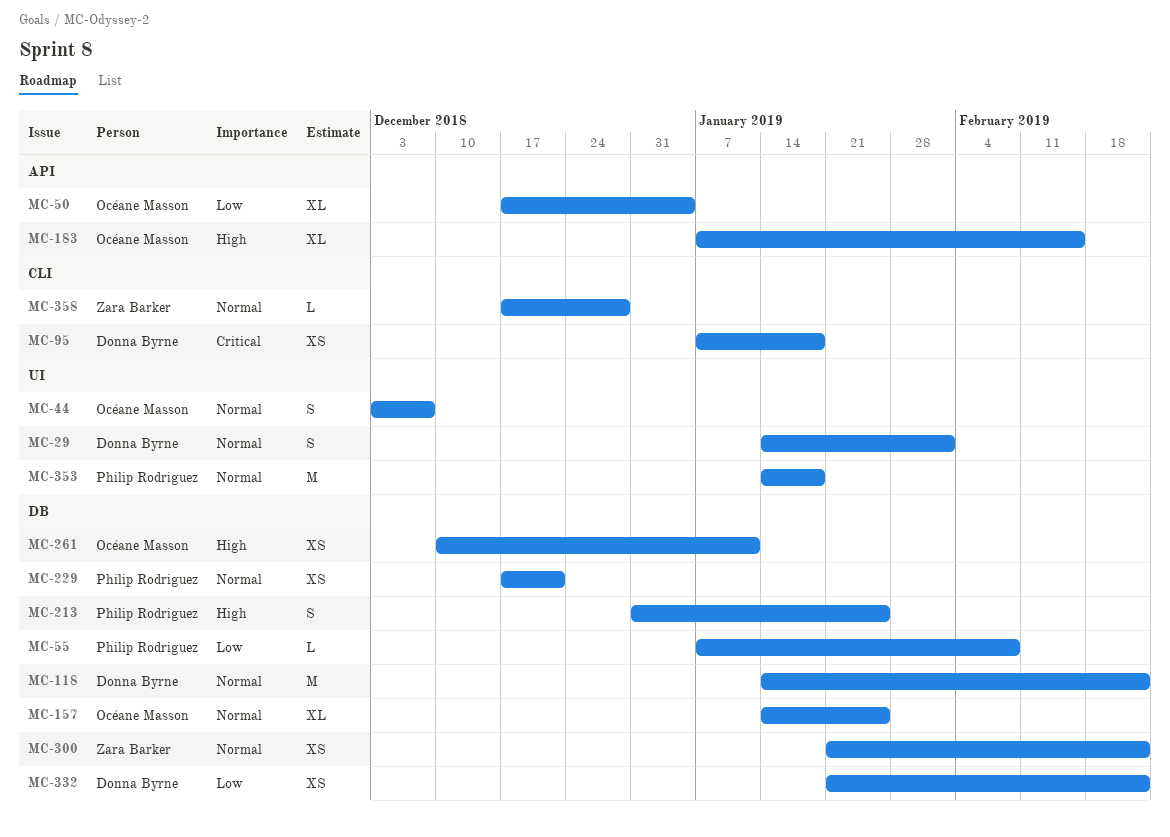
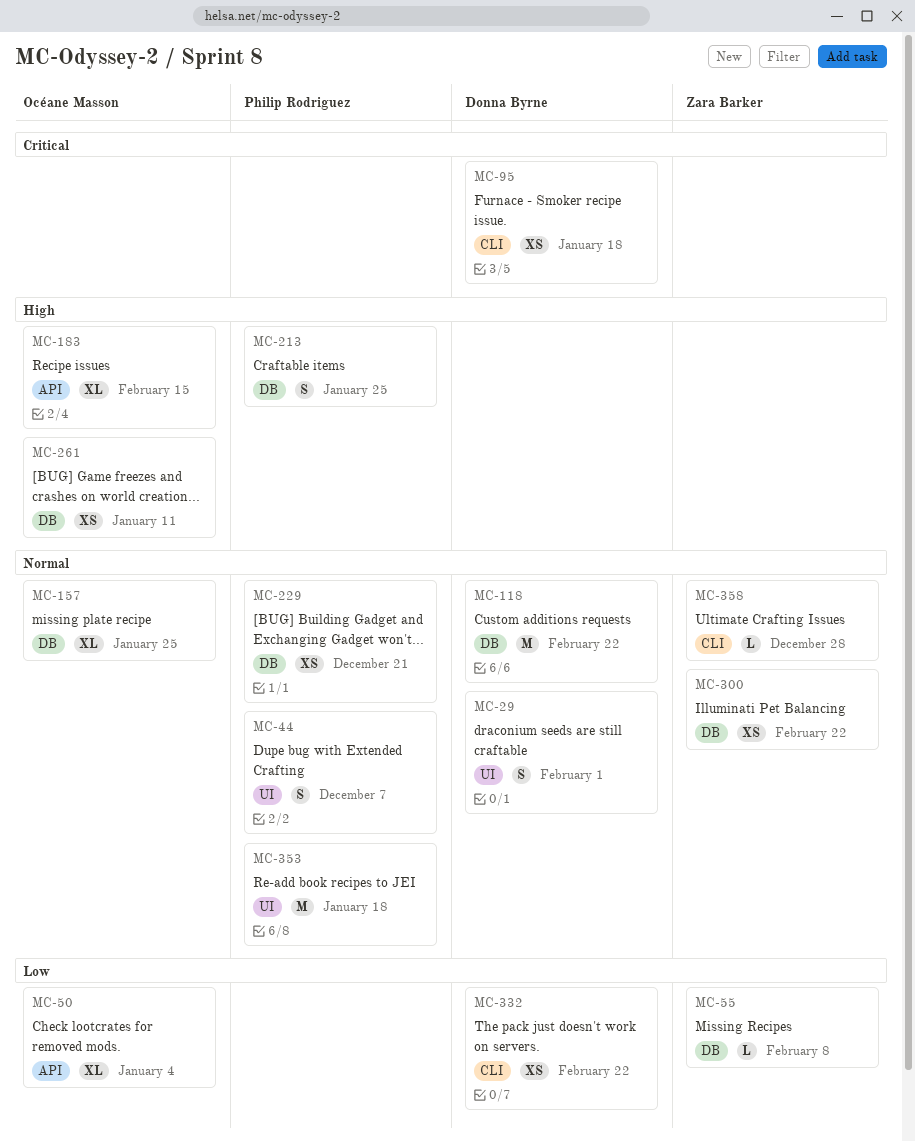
MC-44, owner: Océane Masson -> Philip Rodriguez
MC-55, owner: Philip Rodriguez -> Zara Barker
MC-332, label: DB -> CLI

